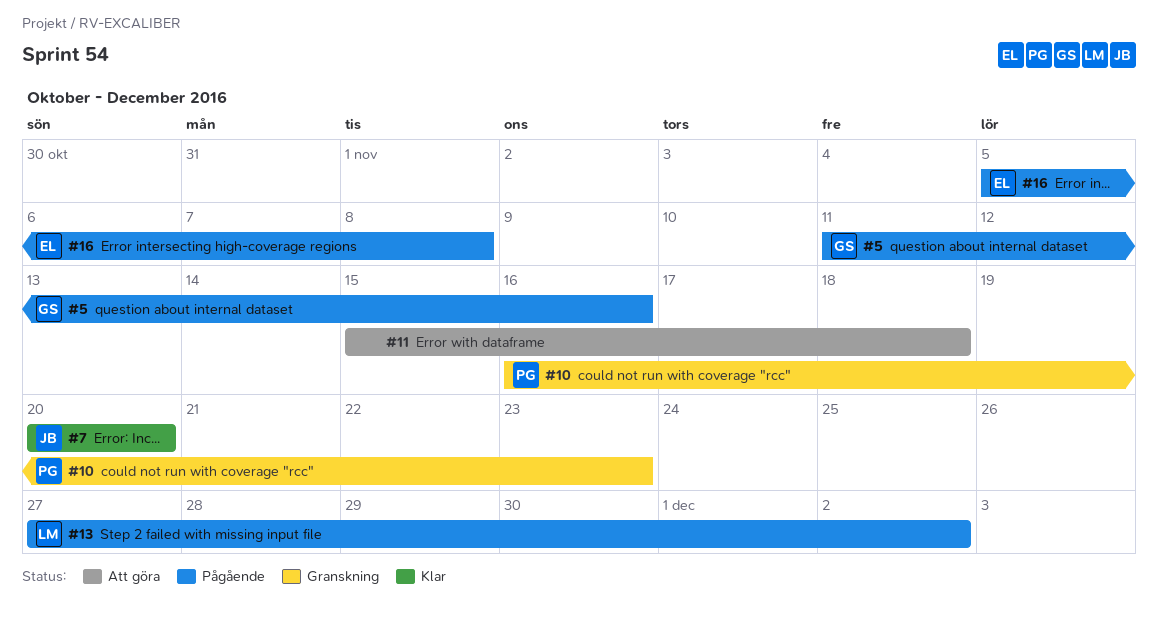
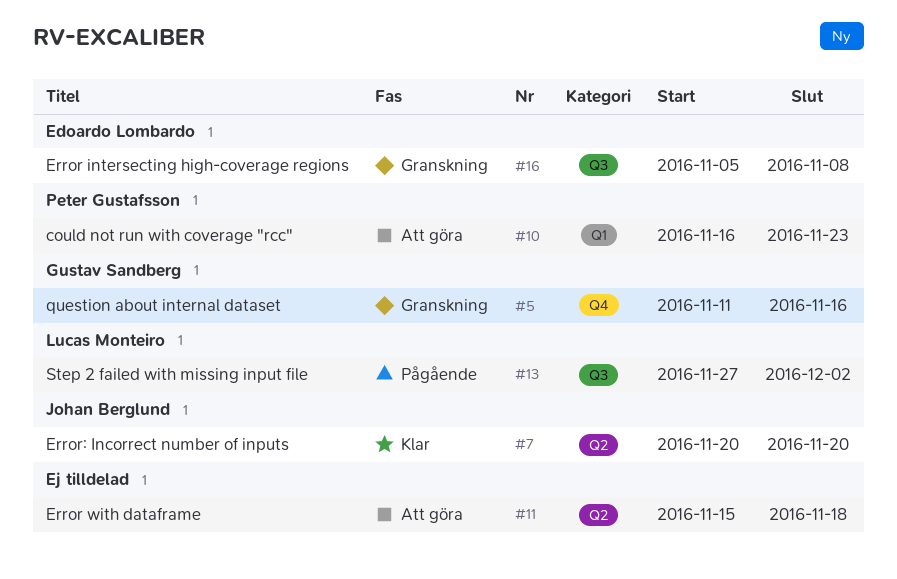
#5, status: Pågående -> Granskning
#10, status: Granskning -> Att göra
#16, status: Pågående -> Granskning

